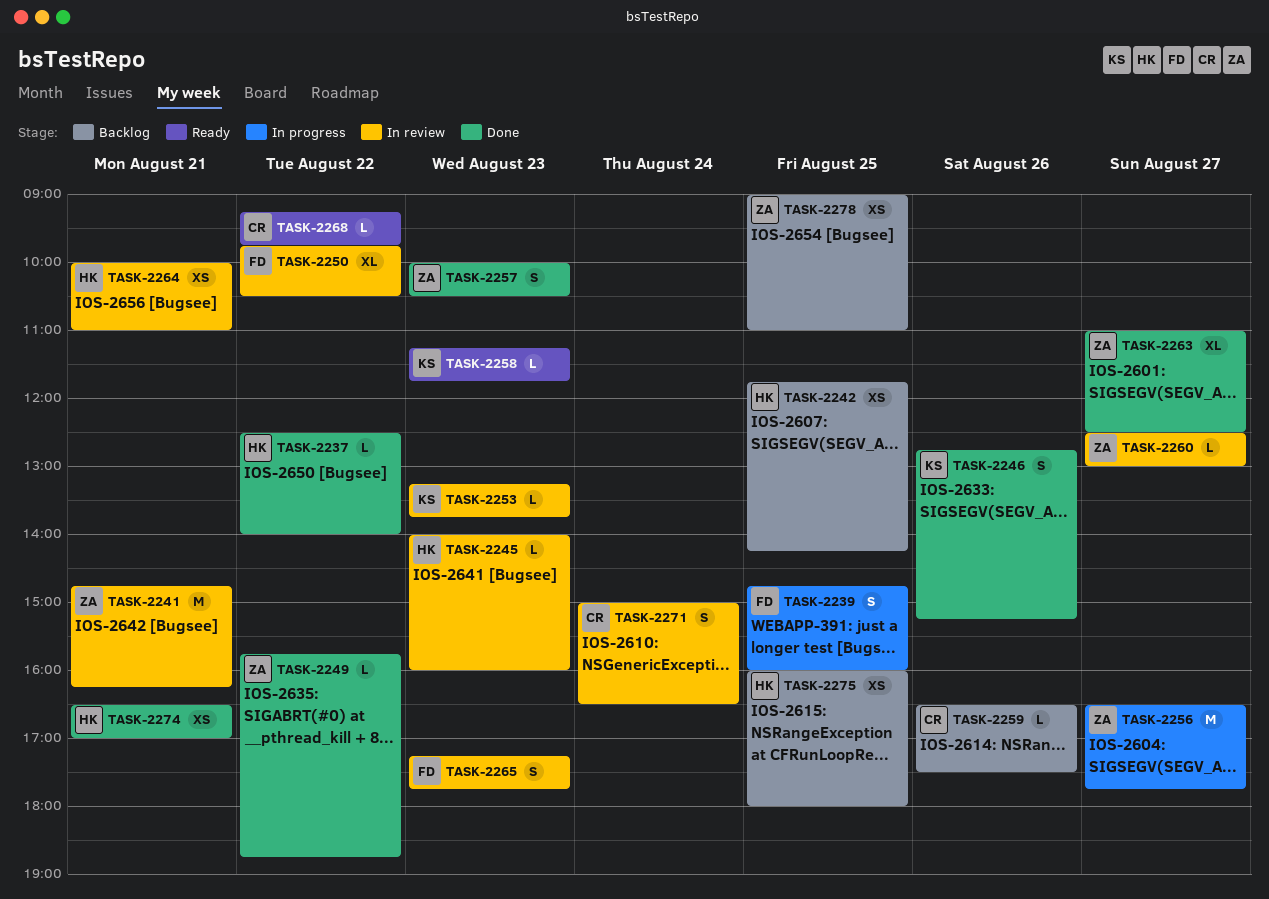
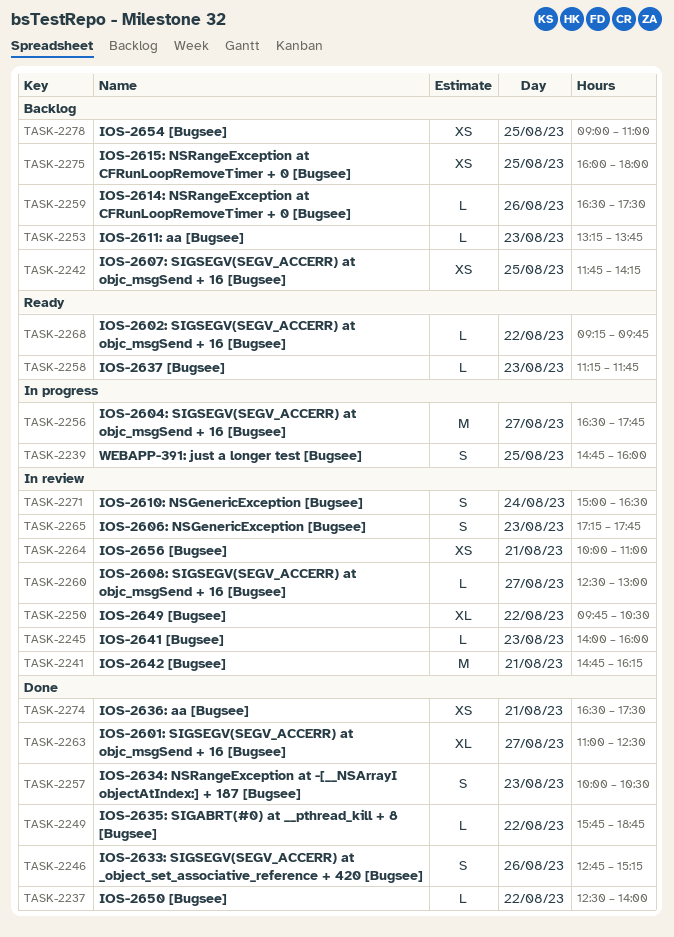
TASK-2253, status: In review -> Backlog
TASK-2274, ends: 17:00 -> 17:30

